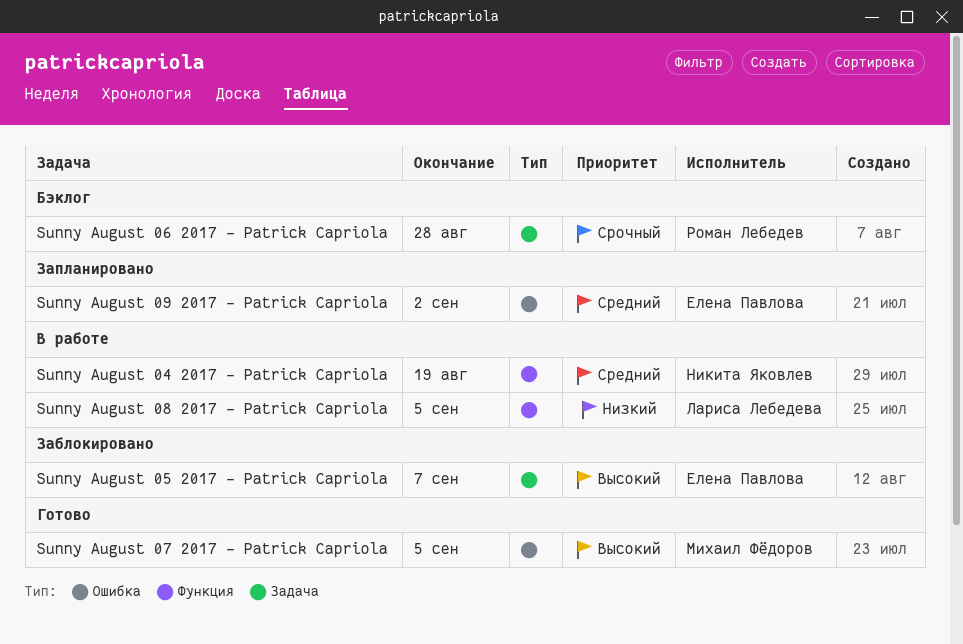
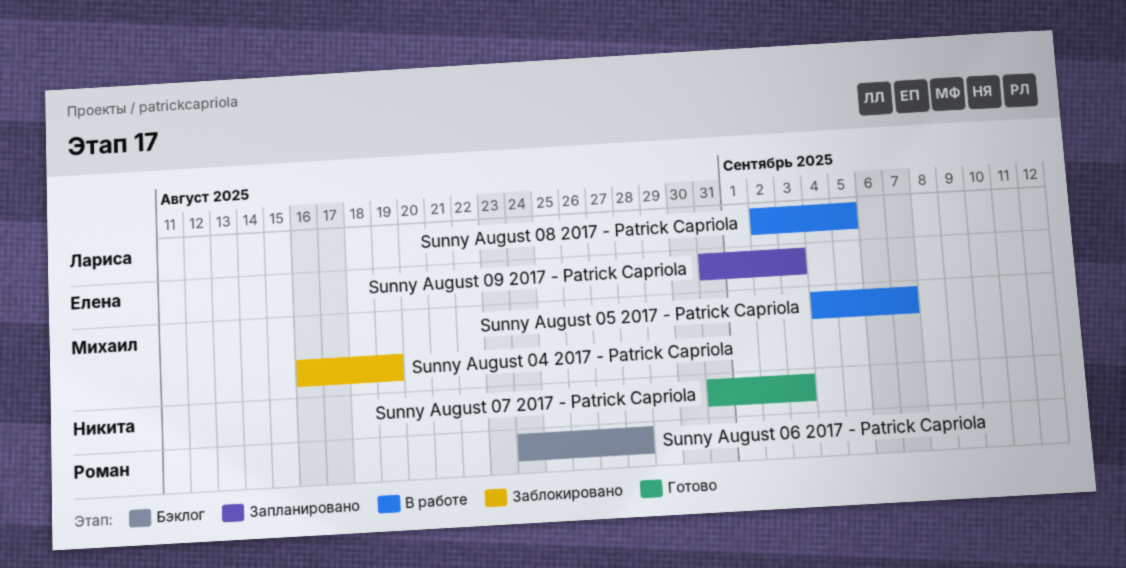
Sunny August 04 2017 - Patrick Capriola, status: В работе -> Заблокировано
Sunny August 04 2017 - Patrick Capriola, owner: Никита Яковлев -> Михаил Фёдоров
Sunny August 05 2017 - Patrick Capriola, status: Заблокировано -> В работе
Sunny August 05 2017 - Patrick Capriola, owner: Елена Павлова -> Михаил Фёдоров
Sunny August 07 2017 - Patrick Capriola, owner: Михаил Фёдоров -> Никита Яковлев
Sunny August 07 2017 - Patrick Capriola, due: Sep 5 -> Sep 3
Sunny August 09 2017 - Patrick Capriola, due: Sep 2 -> Sep 3

